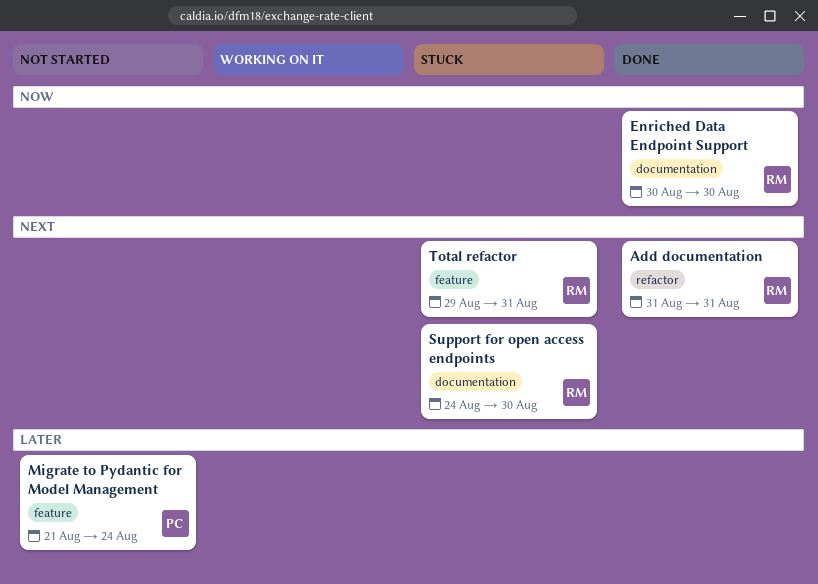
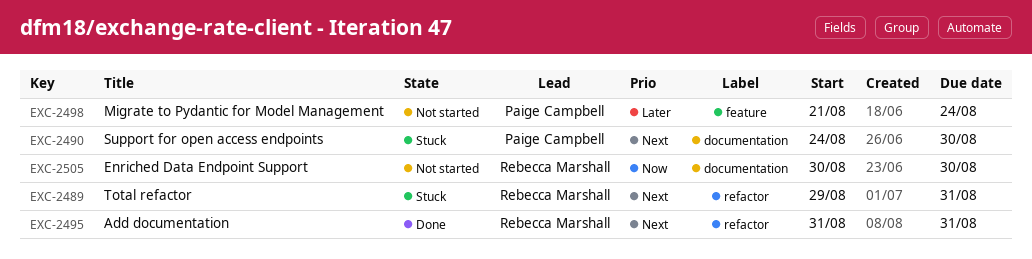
Enriched Data Endpoint Support, status: Done -> Not started
Support for open access endpoints, owner: Rebecca Marshall -> Paige Campbell
Total refactor, label: feature -> refactor

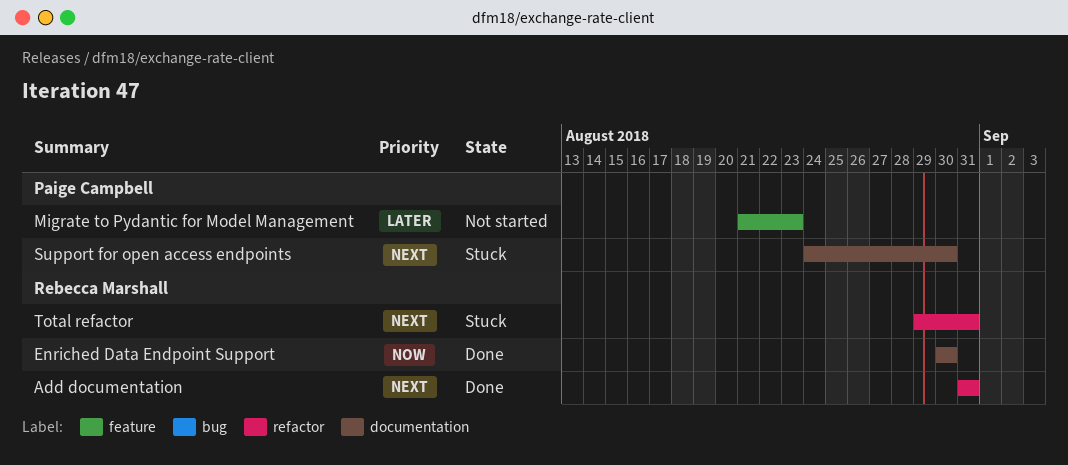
Enriched Data Endpoint Support, status: Not started -> Done
Migrate to Pydantic for Model Management, due: Aug 24 -> Aug 23

